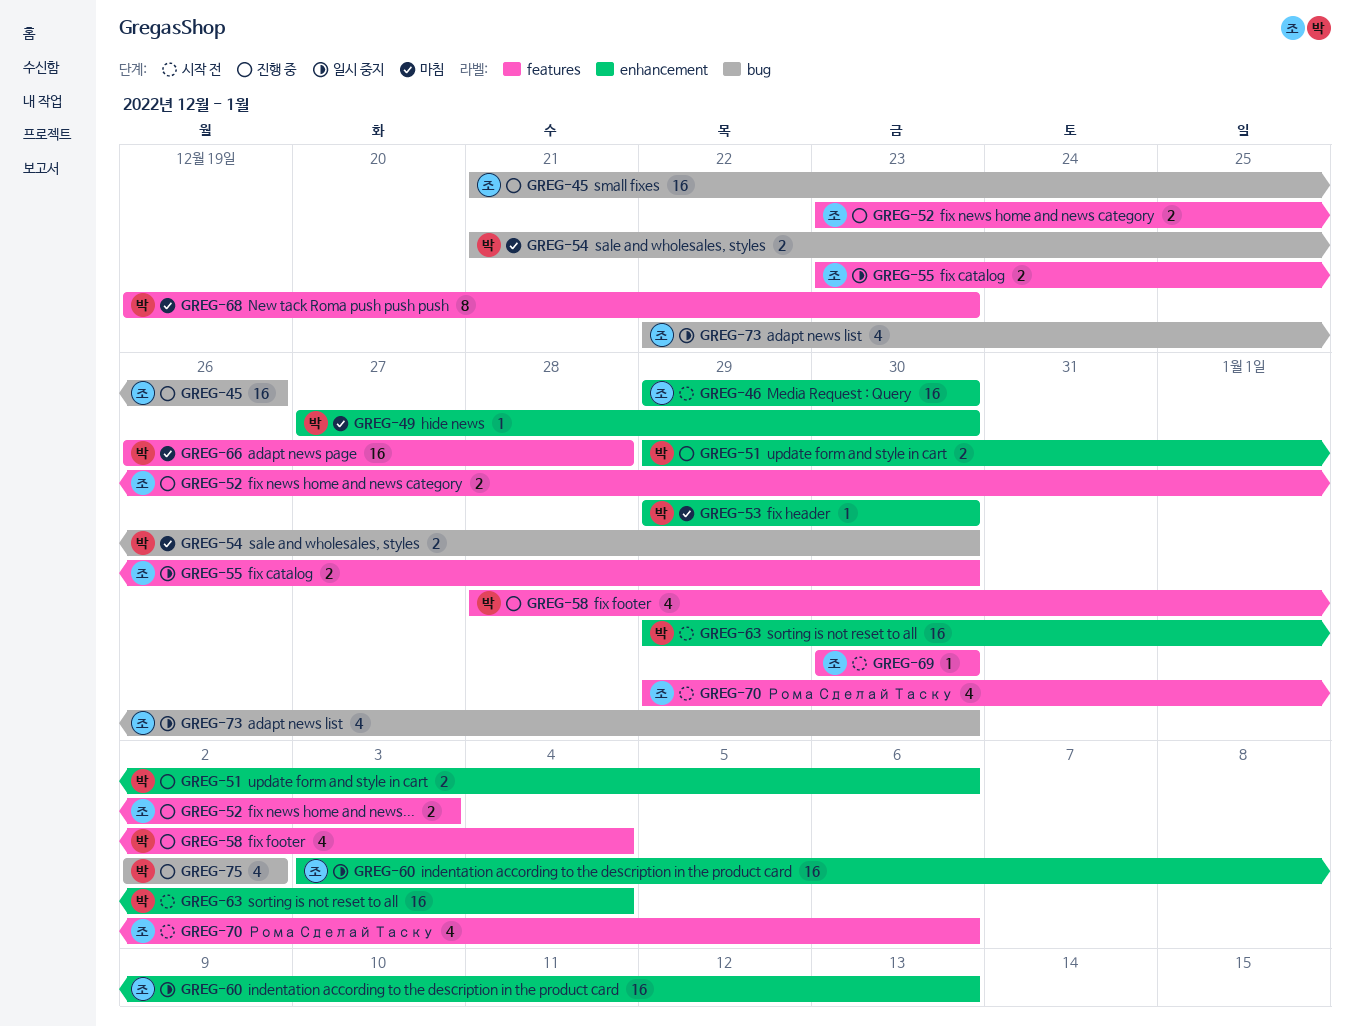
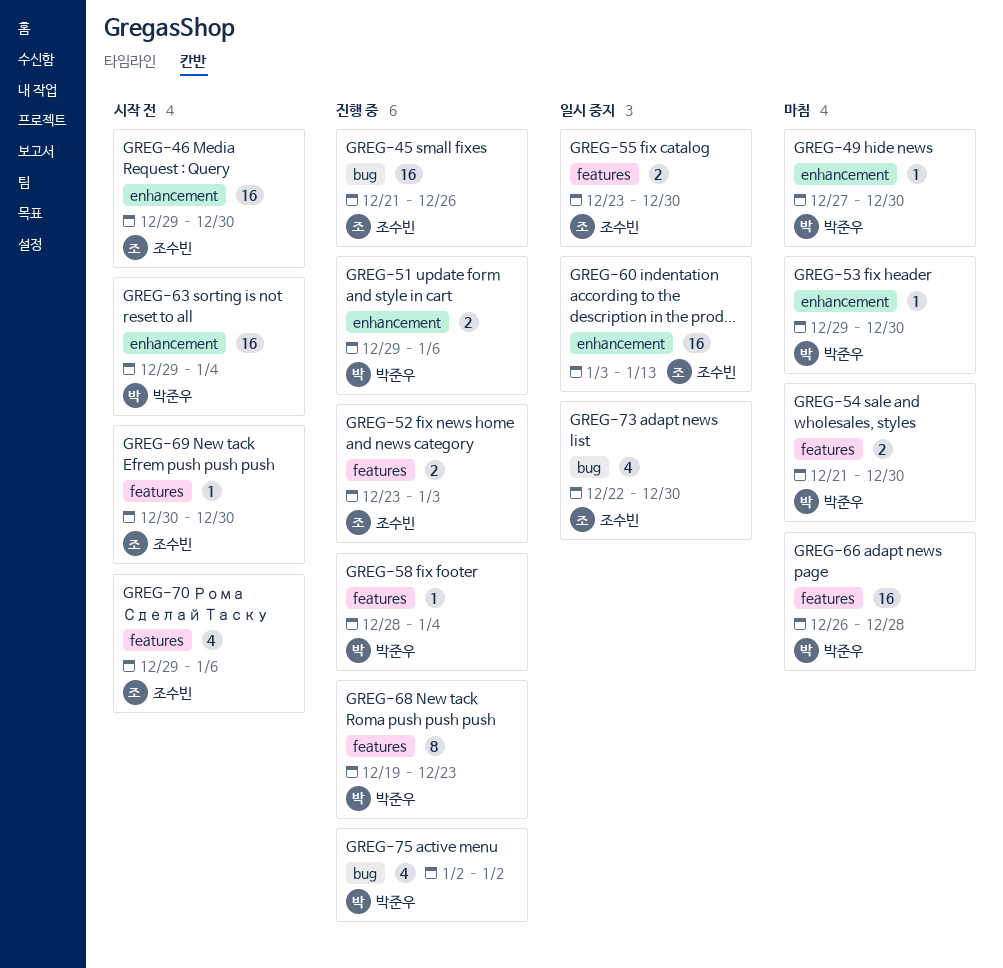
GREG-54, label: bug -> features
GREG-58, estimate: 4 -> 1
GREG-68, status: 마침 -> 진행 중

